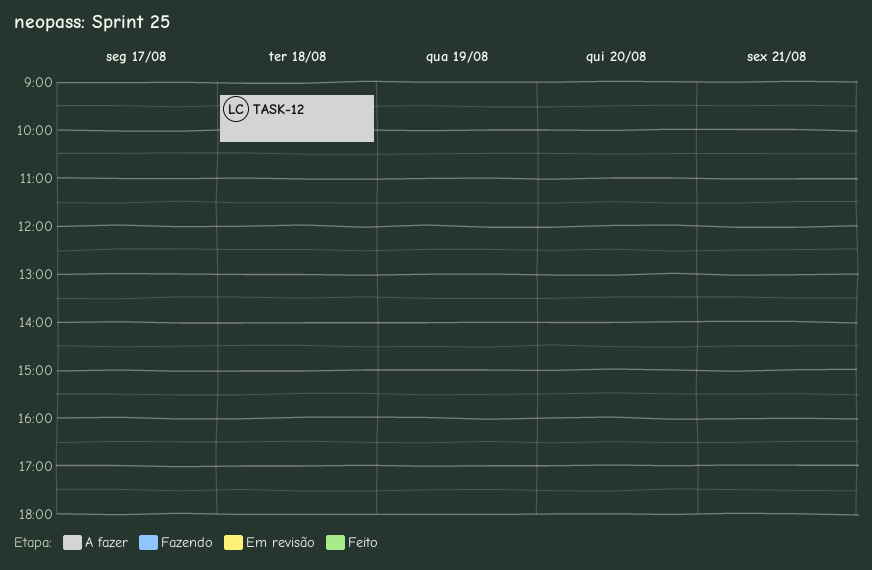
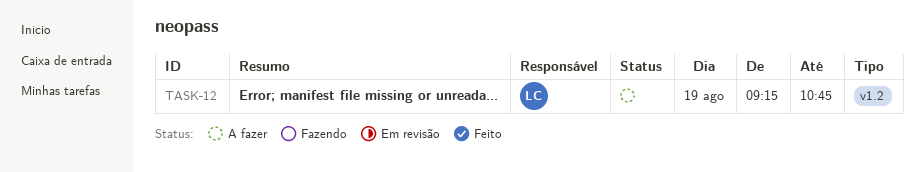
TASK-12, day: Aug 18 -> Aug 19
TASK-12, ends: 10:15 -> 10:45

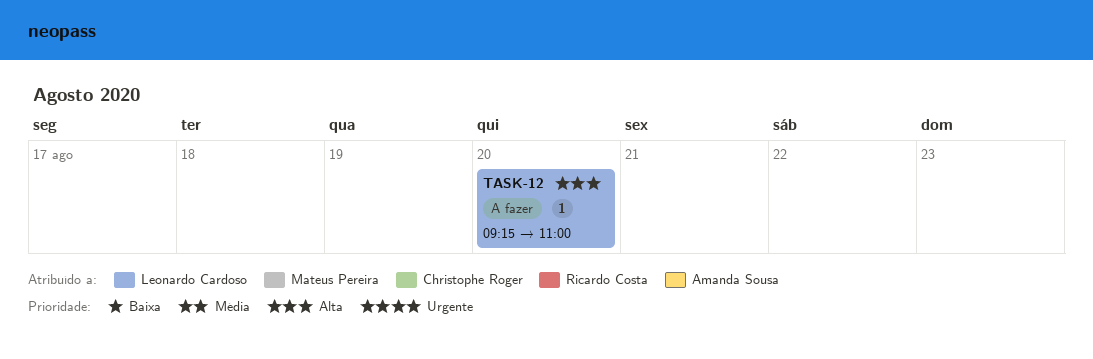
TASK-12, day: Aug 19 -> Aug 20
TASK-12, ends: 10:45 -> 11:00

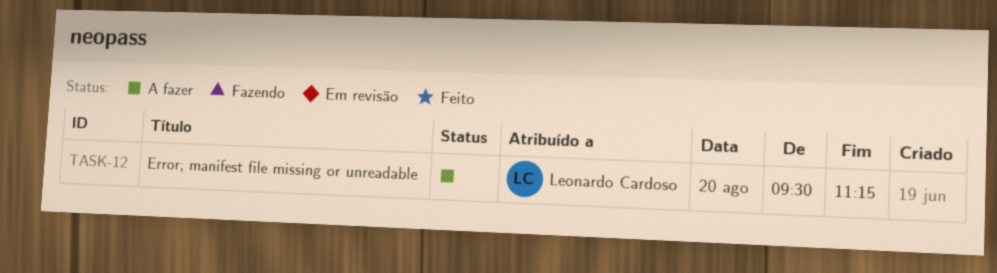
TASK-12, begins: 09:15 -> 09:30
TASK-12, ends: 11:00 -> 11:15

